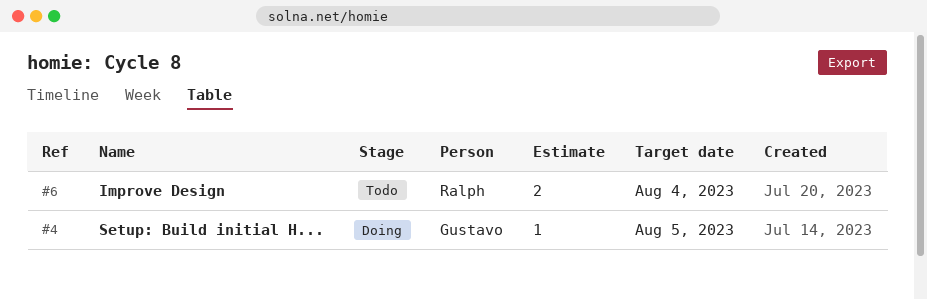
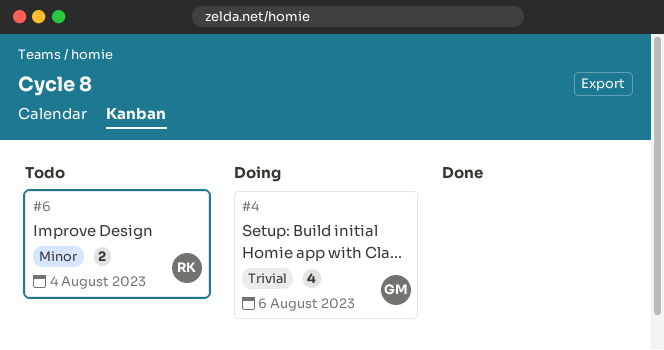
#4, estimate: 1 -> 4
#4, due: Aug 5 -> Aug 6

